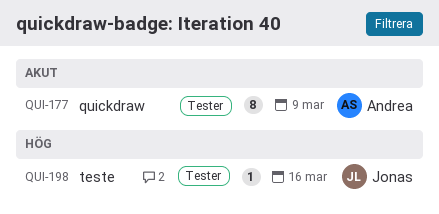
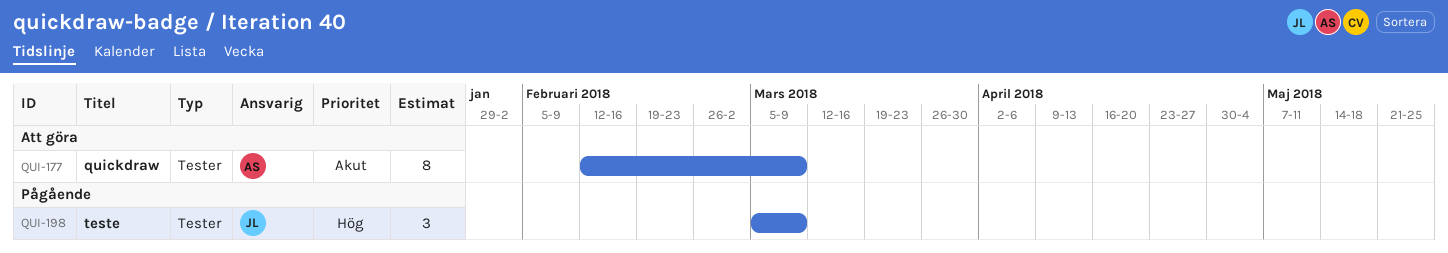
QUI-198, estimate: 1 -> 3
QUI-198, due: Mar 16 -> Mar 9

